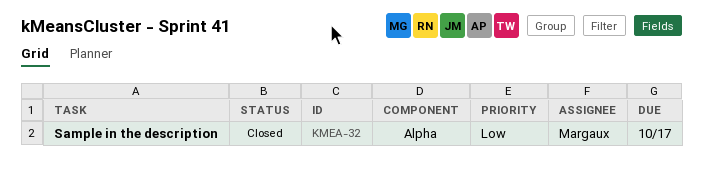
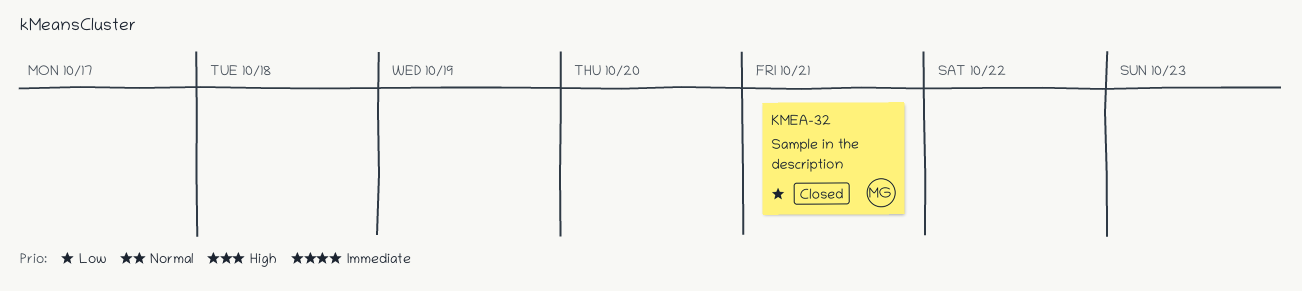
KMEA-32, due: Oct 17 -> Oct 21

